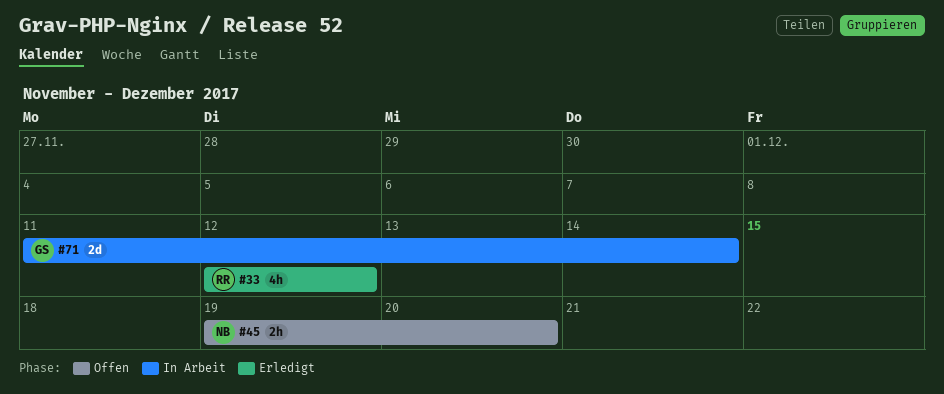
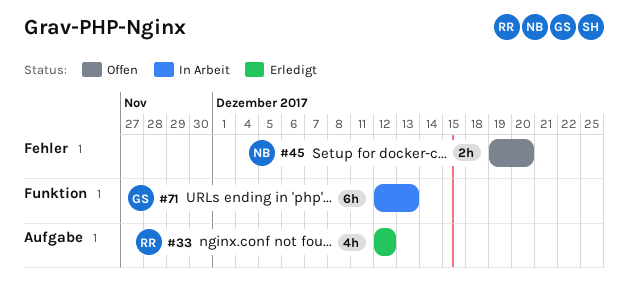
#71, estimate: 2d -> 6h
#71, start: Dec 11 -> Dec 12
#71, due: Dec 14 -> Dec 13

